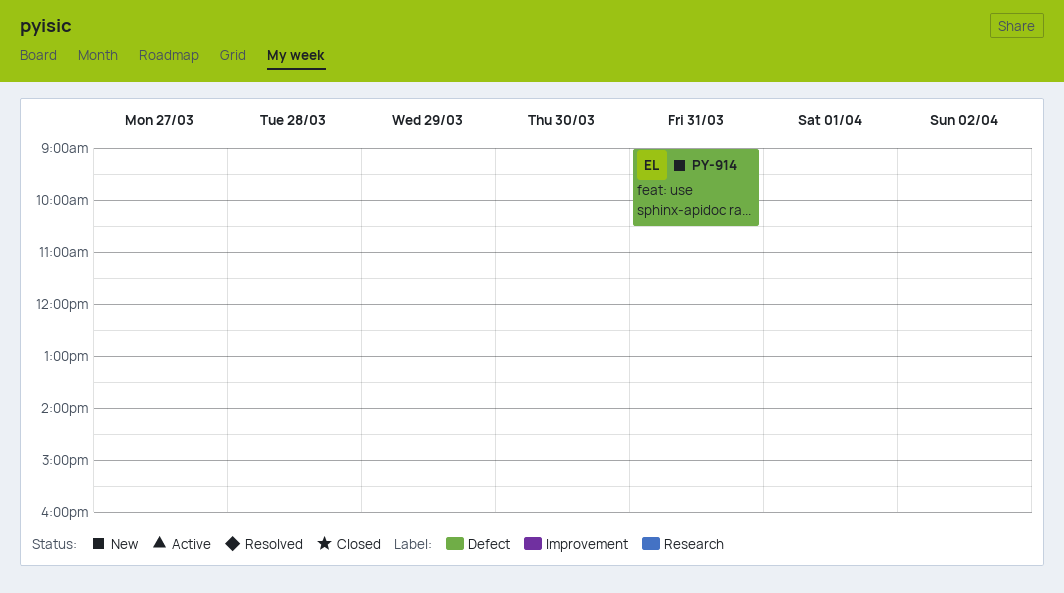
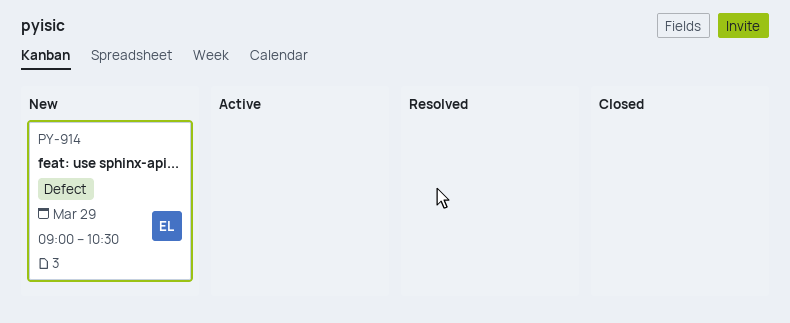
PY-914, day: Mar 31 -> Mar 29

